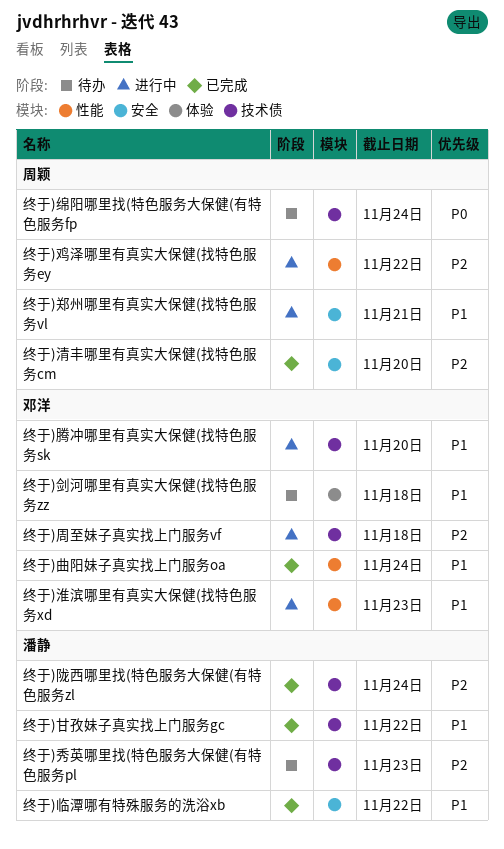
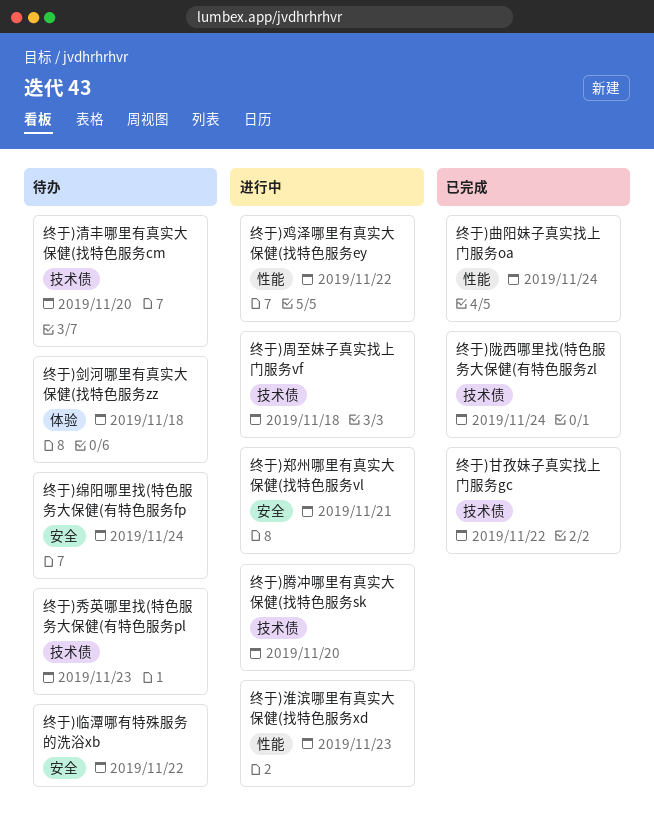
终于)临潭哪有特殊服务的洗浴xb, status: 已完成 -> 待办
终于)清丰哪里有真实大保健(找特色服务cm, status: 已完成 -> 待办
终于)清丰哪里有真实大保健(找特色服务cm, label: 安全 -> 技术债
终于)绵阳哪里找(特色服务大保健(有特色服务fp, label: 技术债 -> 安全

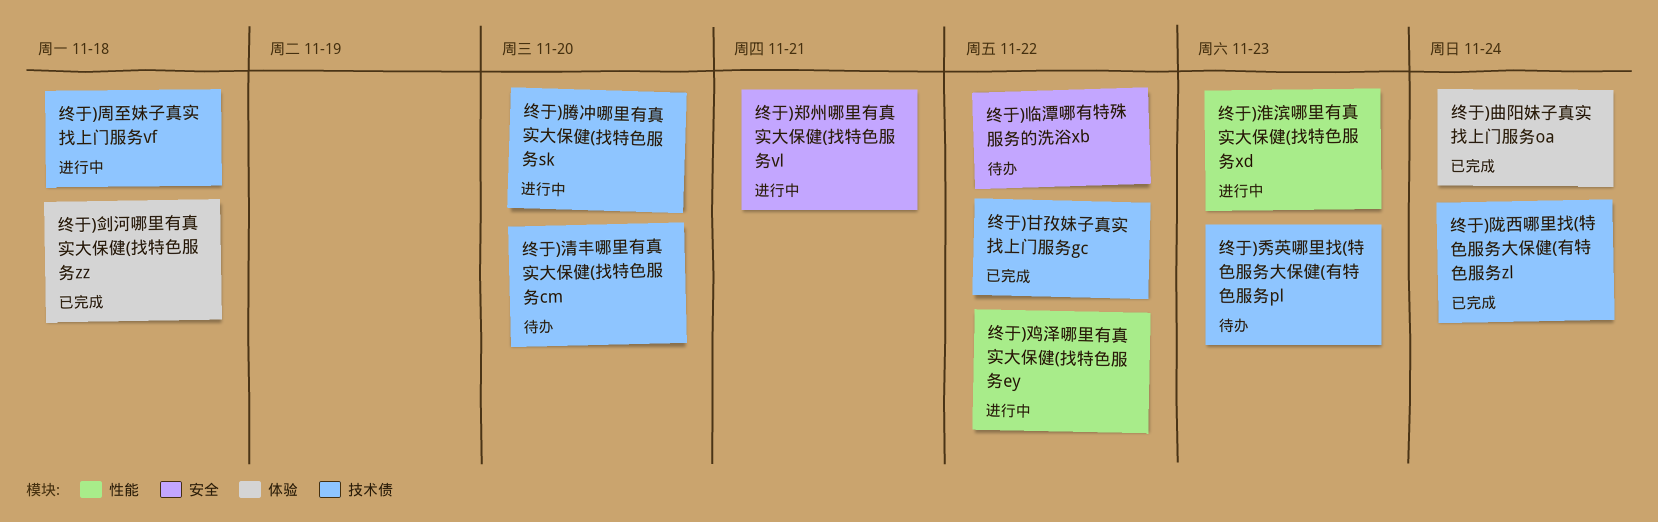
终于)剑河哪里有真实大保健(找特色服务zz, status: 待办 -> 已完成
终于)曲阳妹子真实找上门服务oa, label: 性能 -> 体验
终于)绵阳哪里找(特色服务大保健(有特色服务fp: present -> none

